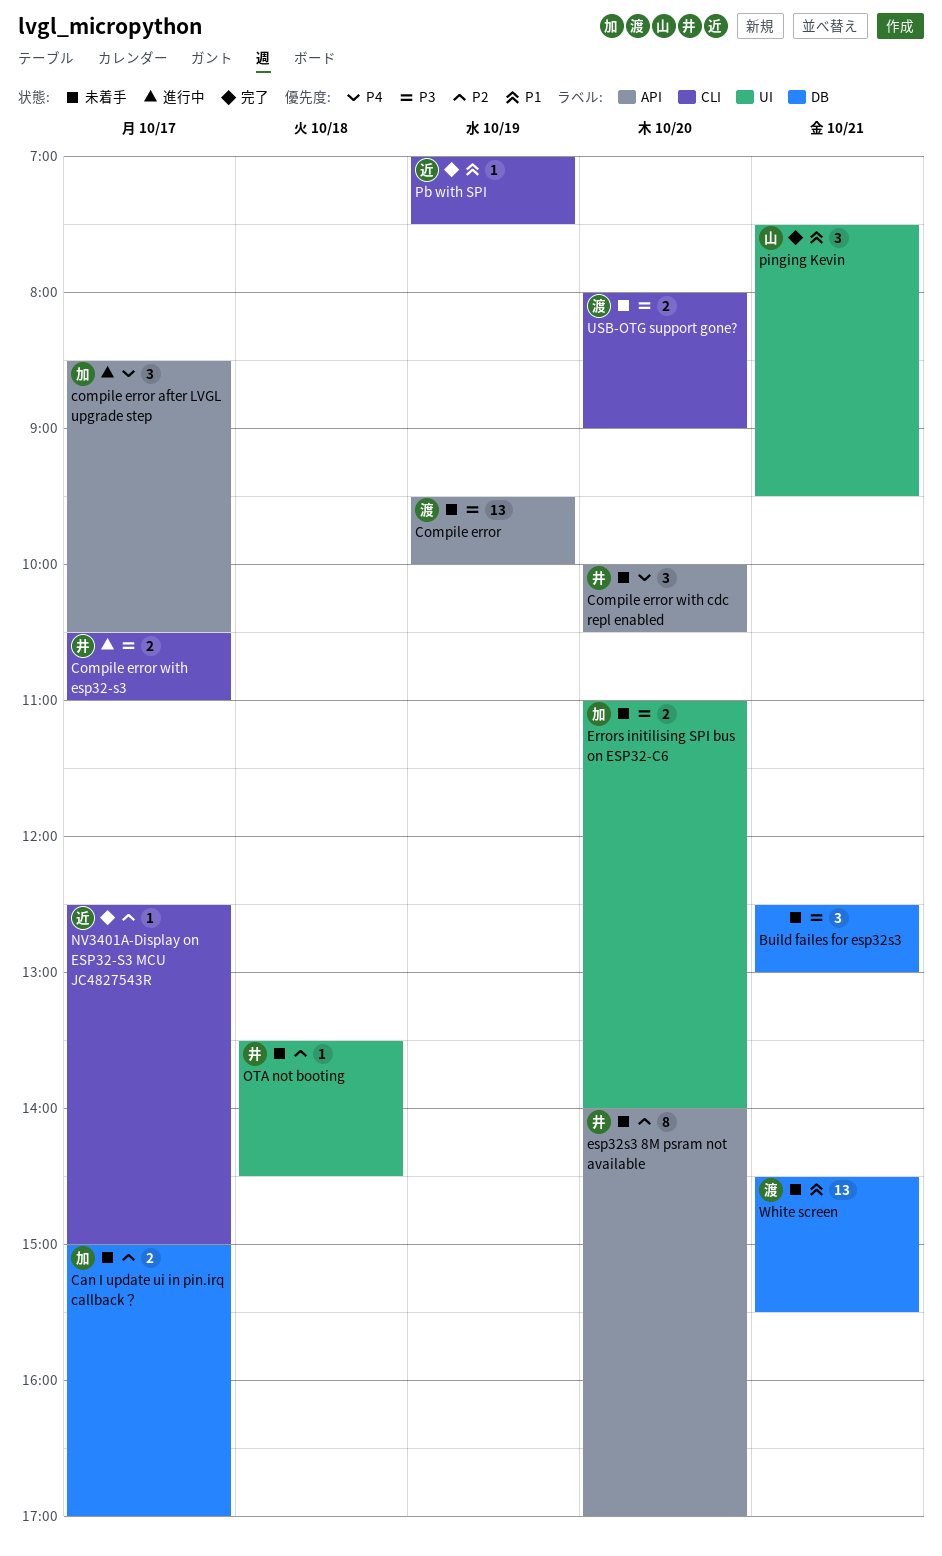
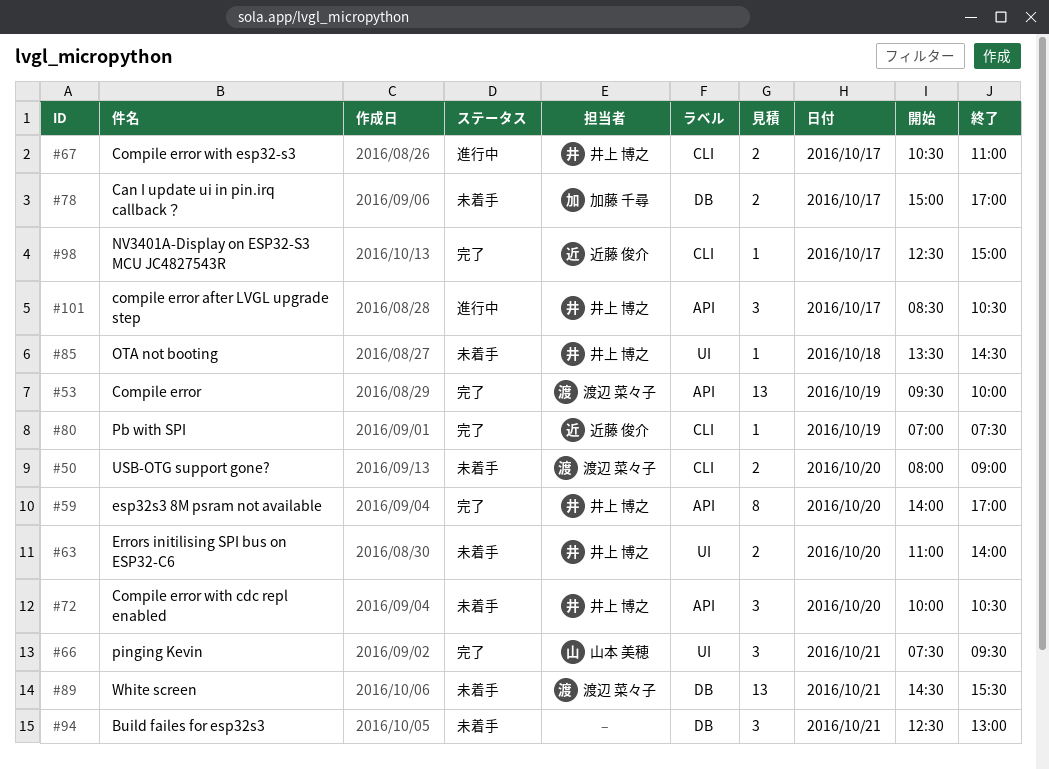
Compile error, status: 未着手 -> 完了
compile error after LVGL upgrade step, owner: 加藤 千尋 -> 井上 博之
Errors initilising SPI bus on ESP32-C6, owner: 加藤 千尋 -> 井上 博之
esp32s3 8M psram not available, status: 未着手 -> 完了

